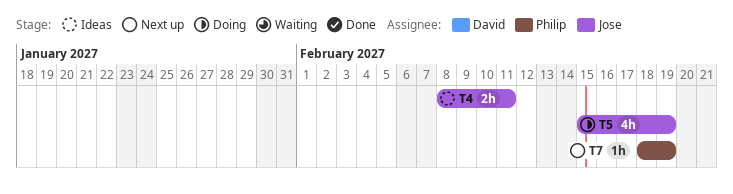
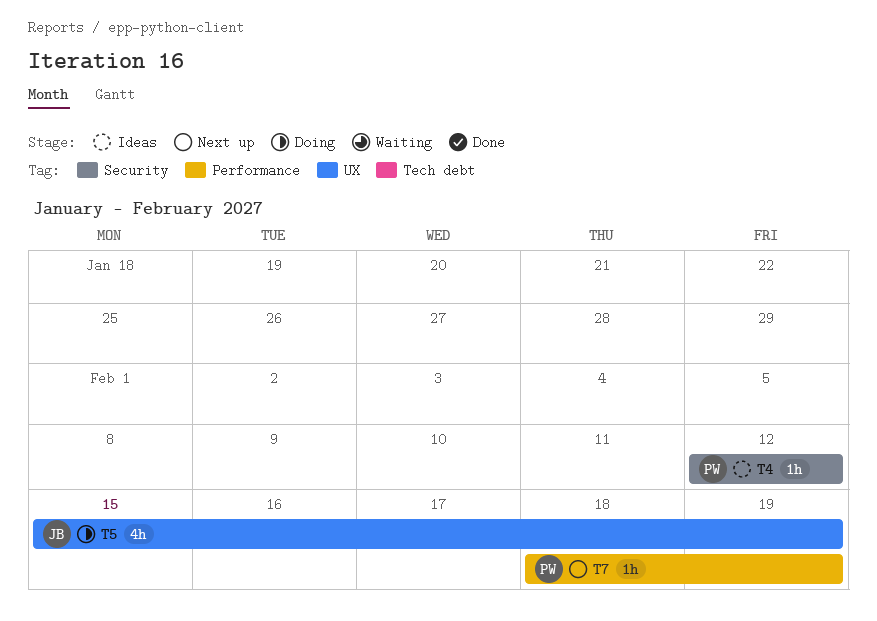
T4, owner: Jose -> Philip
T4, estimate: 2h -> 1h
T4, start: Feb 8 -> Feb 12
T4, due: Feb 11 -> Feb 12

